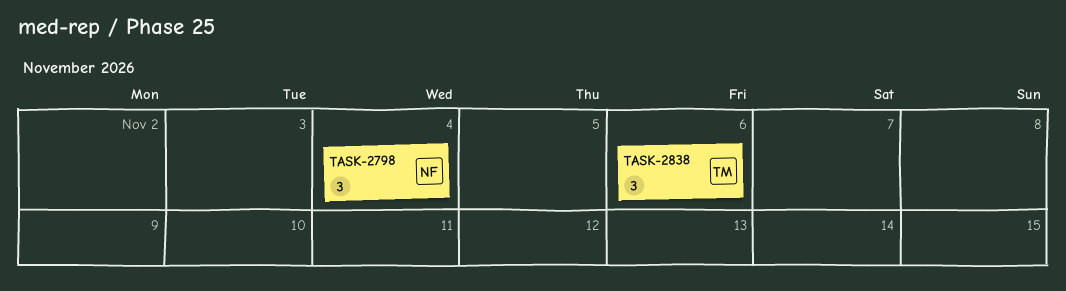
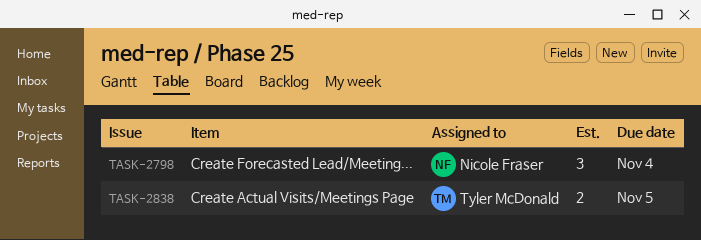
TASK-2838, estimate: 3 -> 2
TASK-2838, due: Nov 6 -> Nov 5

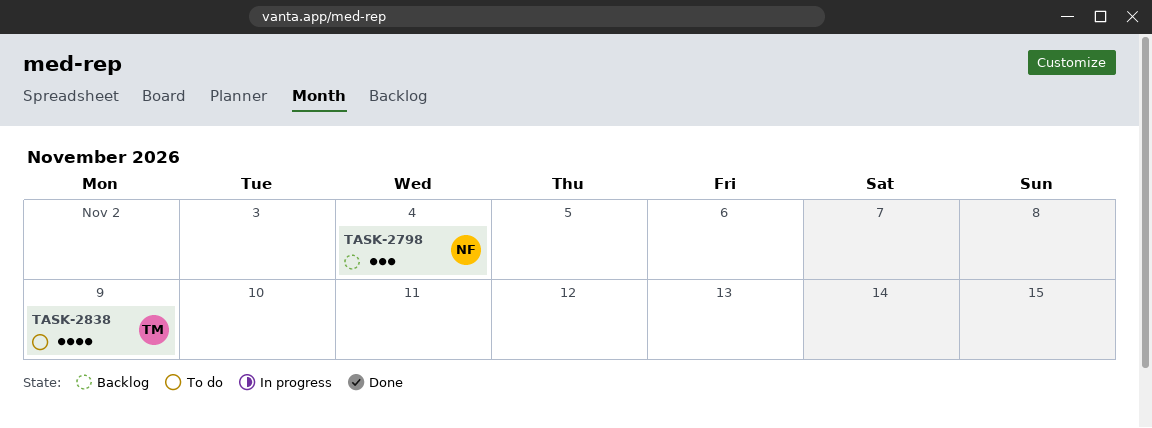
TASK-2838, estimate: 2 -> 4
TASK-2838, due: Nov 5 -> Nov 9

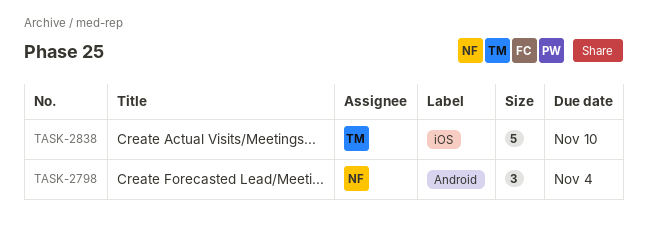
TASK-2838, estimate: 4 -> 5
TASK-2838, due: Nov 9 -> Nov 10

